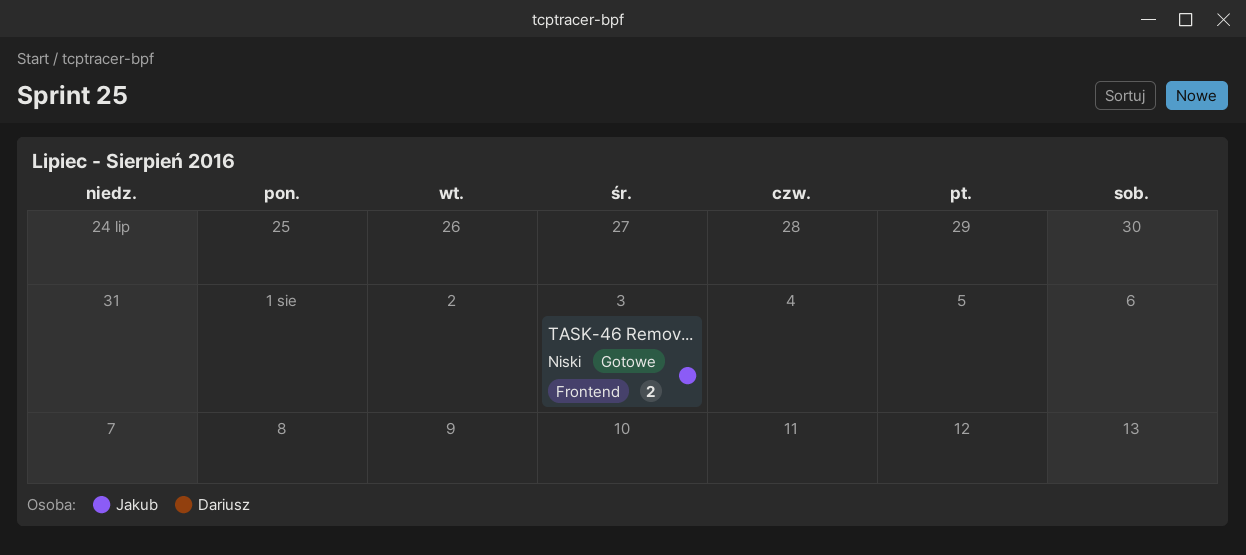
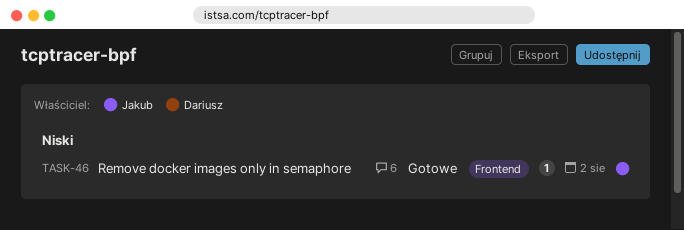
TASK-46, estimate: 2 -> 1
TASK-46, due: Aug 3 -> Aug 2

